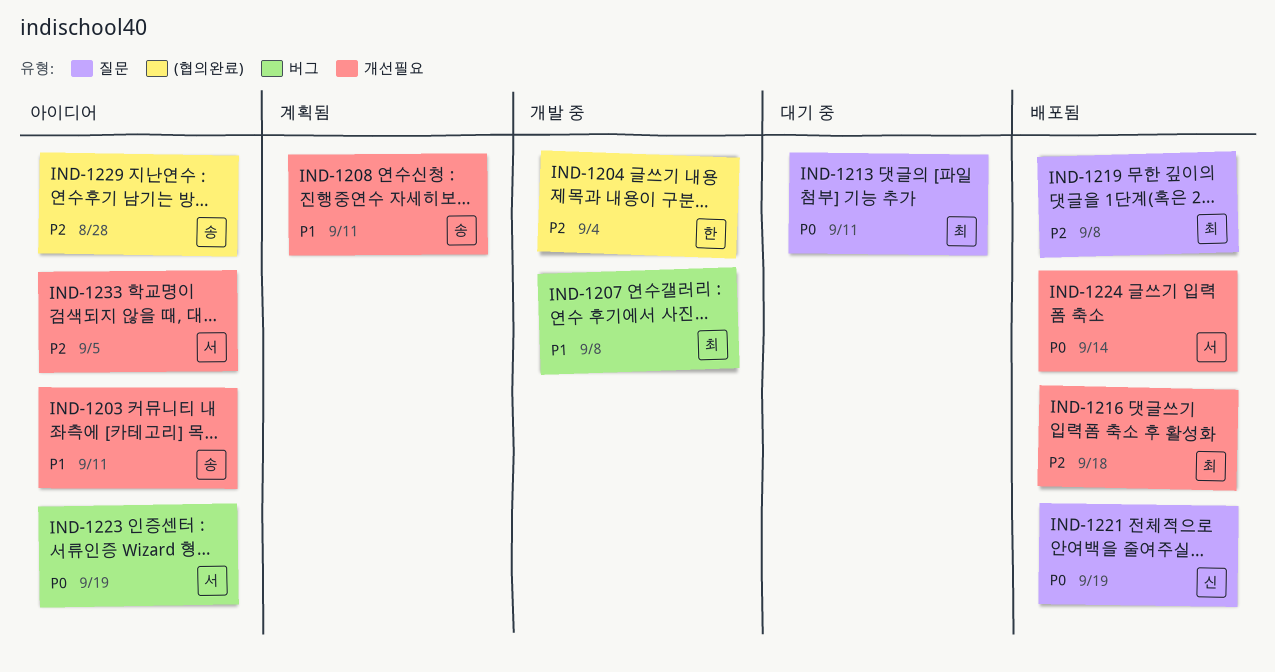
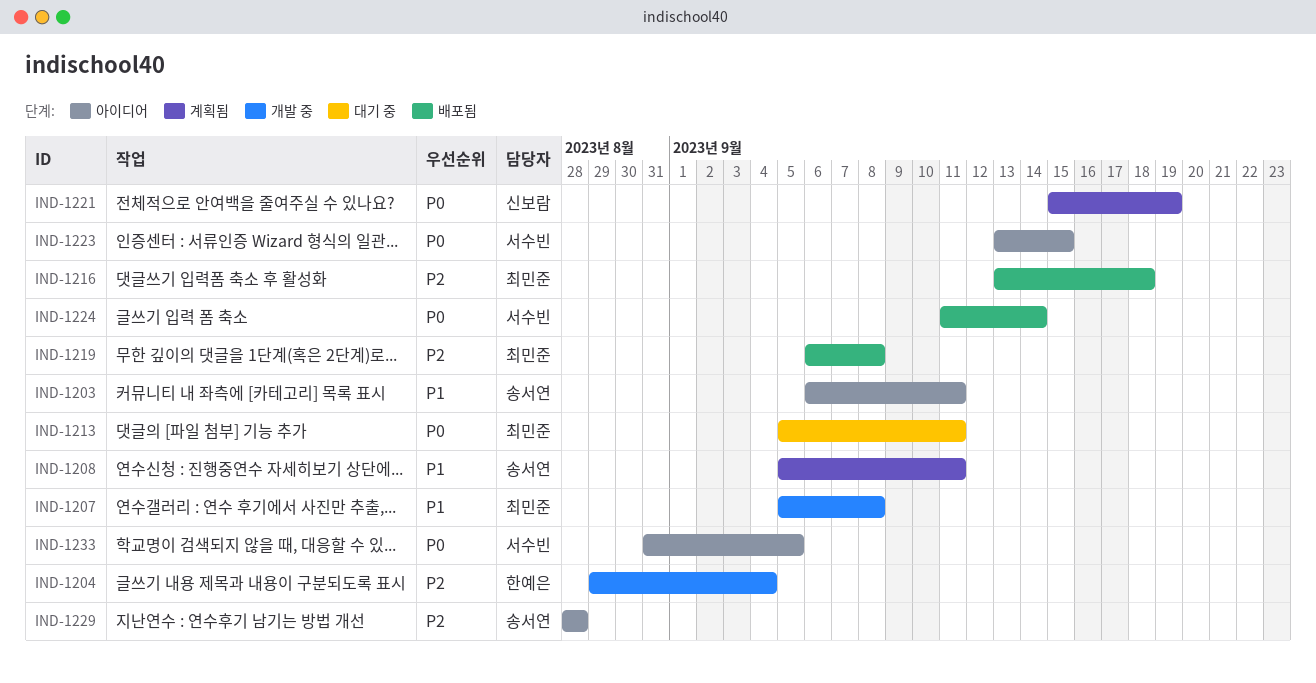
IND-1221, status: 배포됨 -> 계획됨
IND-1223, due: Sep 19 -> Sep 15
IND-1233, priority: P2 -> P0

